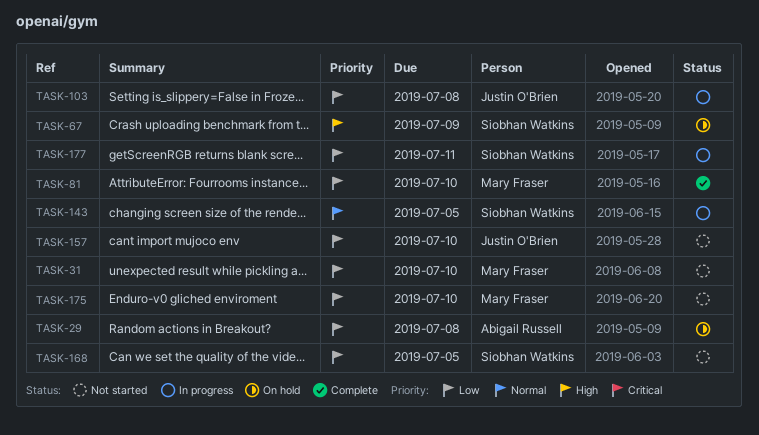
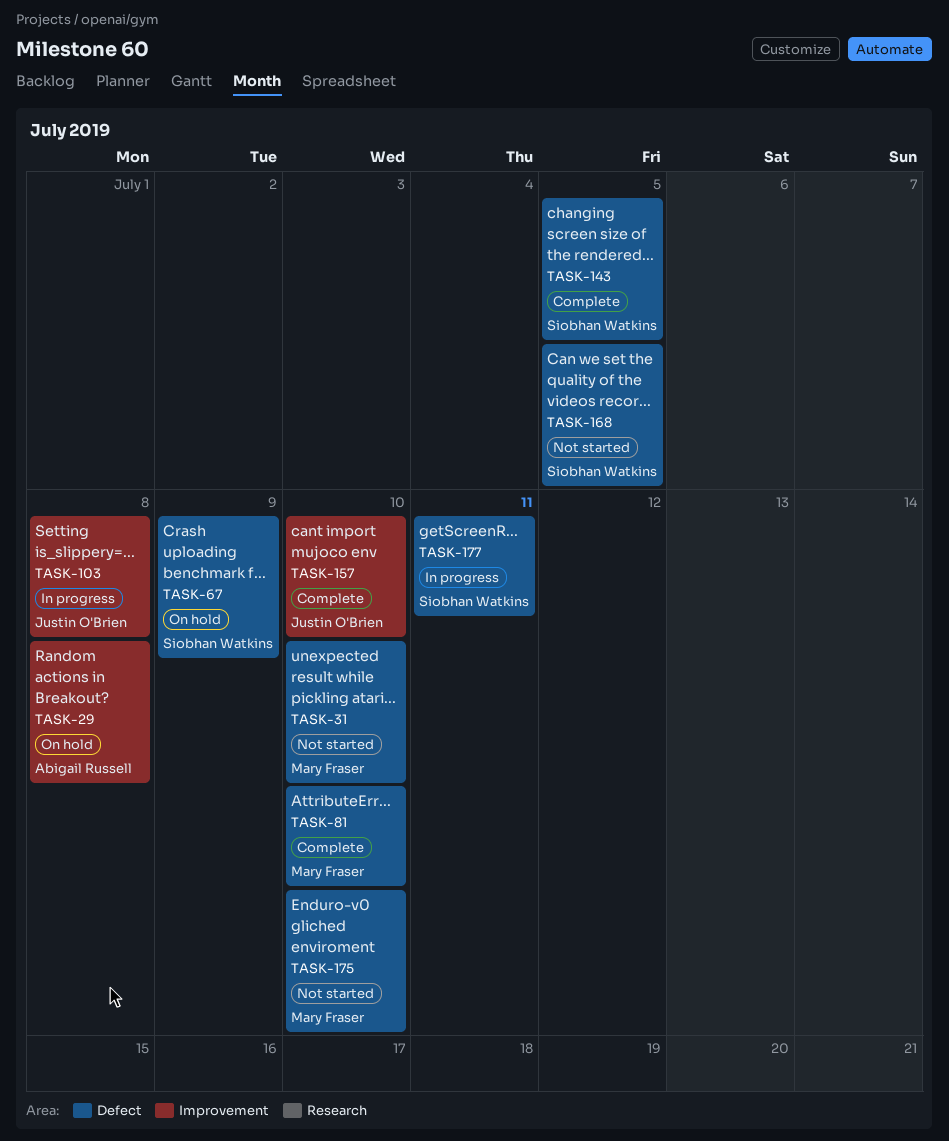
TASK-143, status: In progress -> Complete
TASK-157, status: Not started -> Complete

